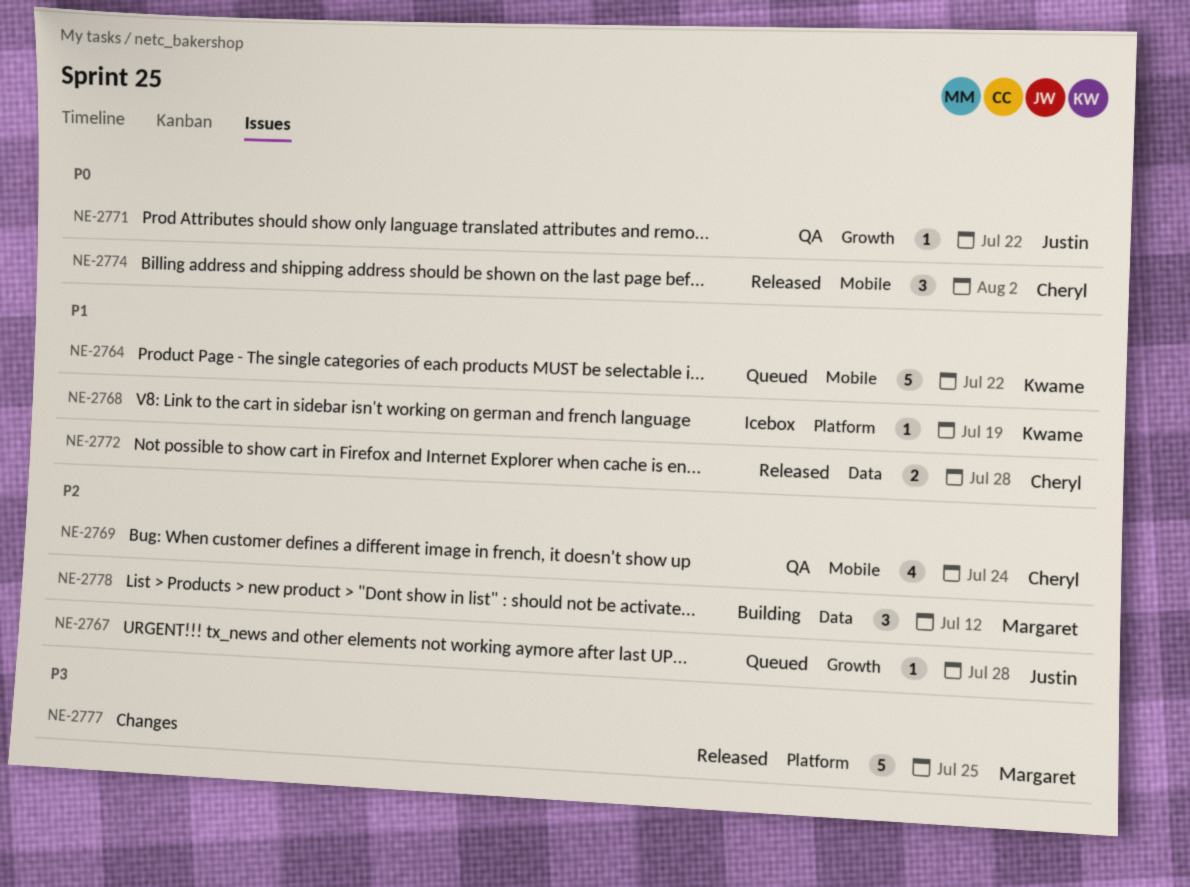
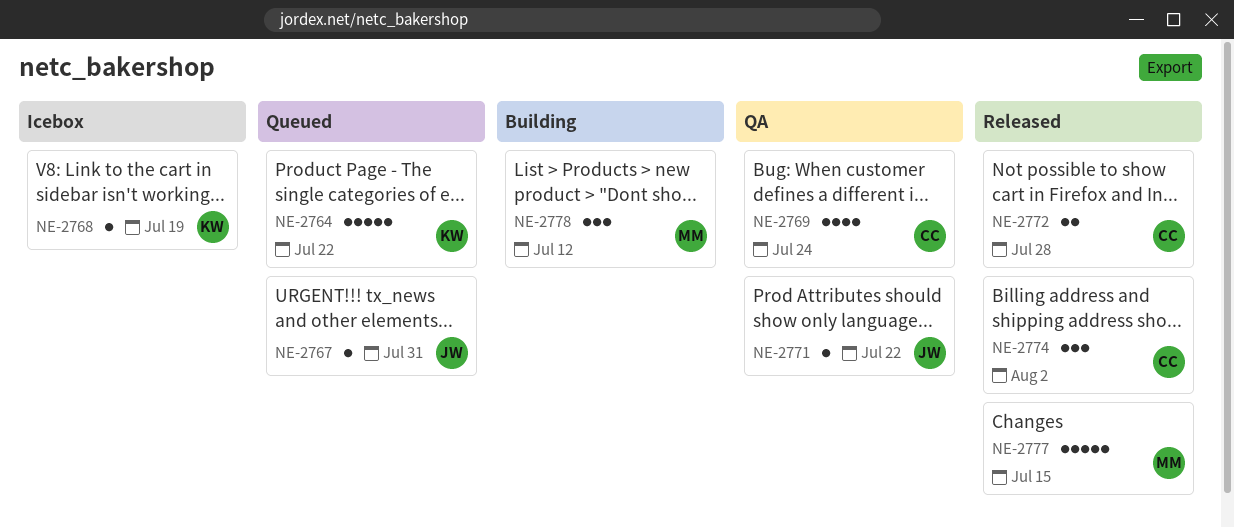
NE-2767, due: Jul 28 -> Jul 31
NE-2777, due: Jul 25 -> Jul 15

